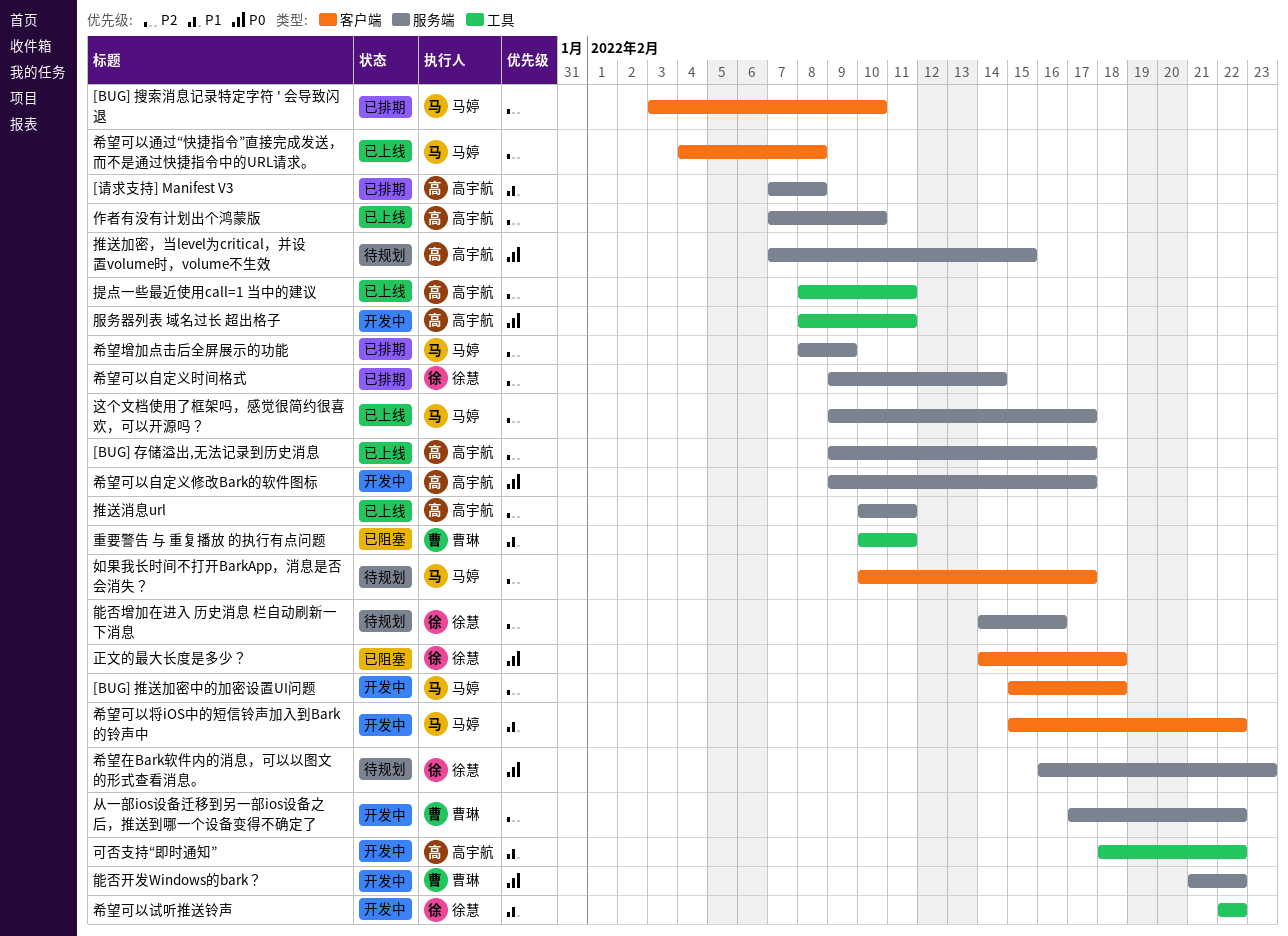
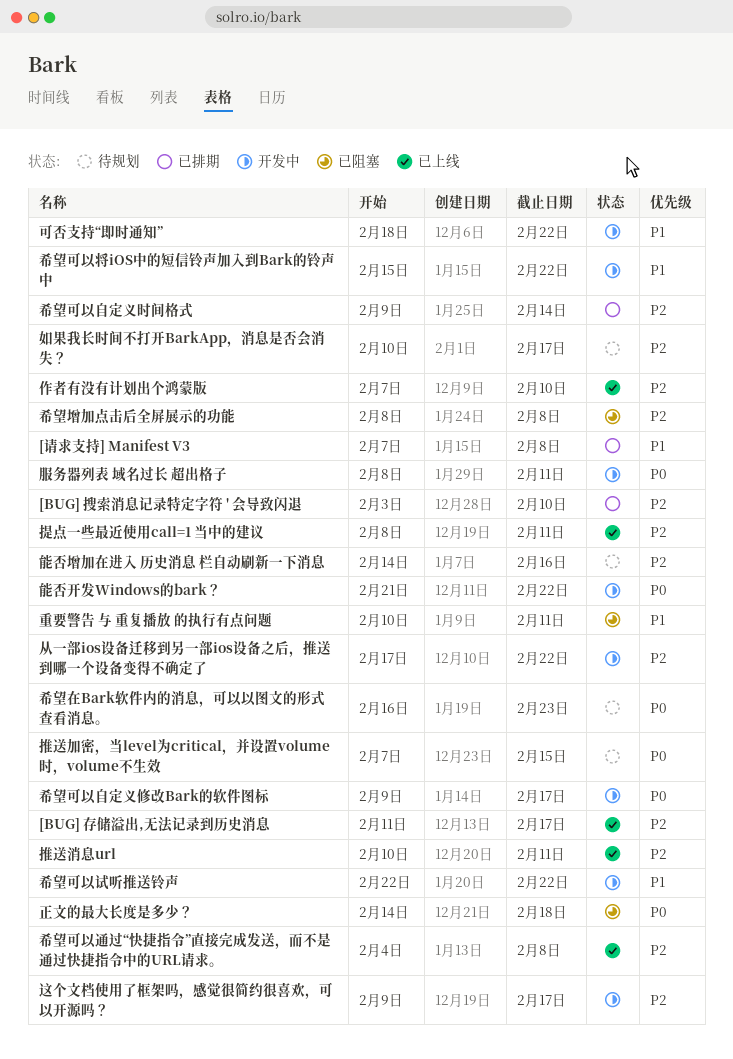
[BUG] 存储溢出,无法记录到历史消息, start: Feb 9 -> Feb 11
[BUG] 推送加密中的加密设置UI问题: present -> none
希望增加点击后全屏展示的功能, status: 已排期 -> 已阻塞
希望增加点击后全屏展示的功能, due: Feb 9 -> Feb 8
这个文档使用了框架吗，感觉很简约很喜欢，可以开源吗？, status: 已上线 -> 开发中

